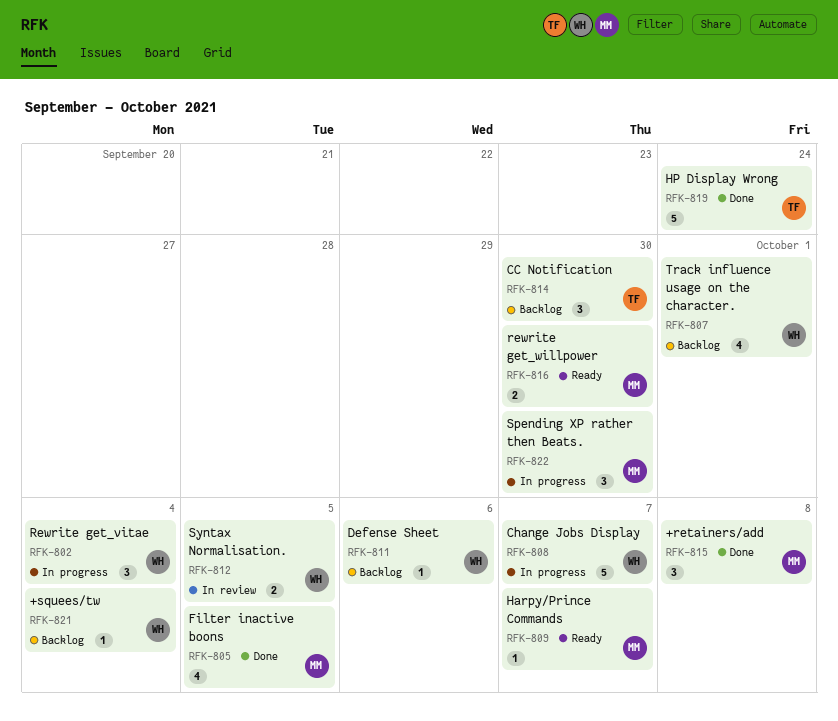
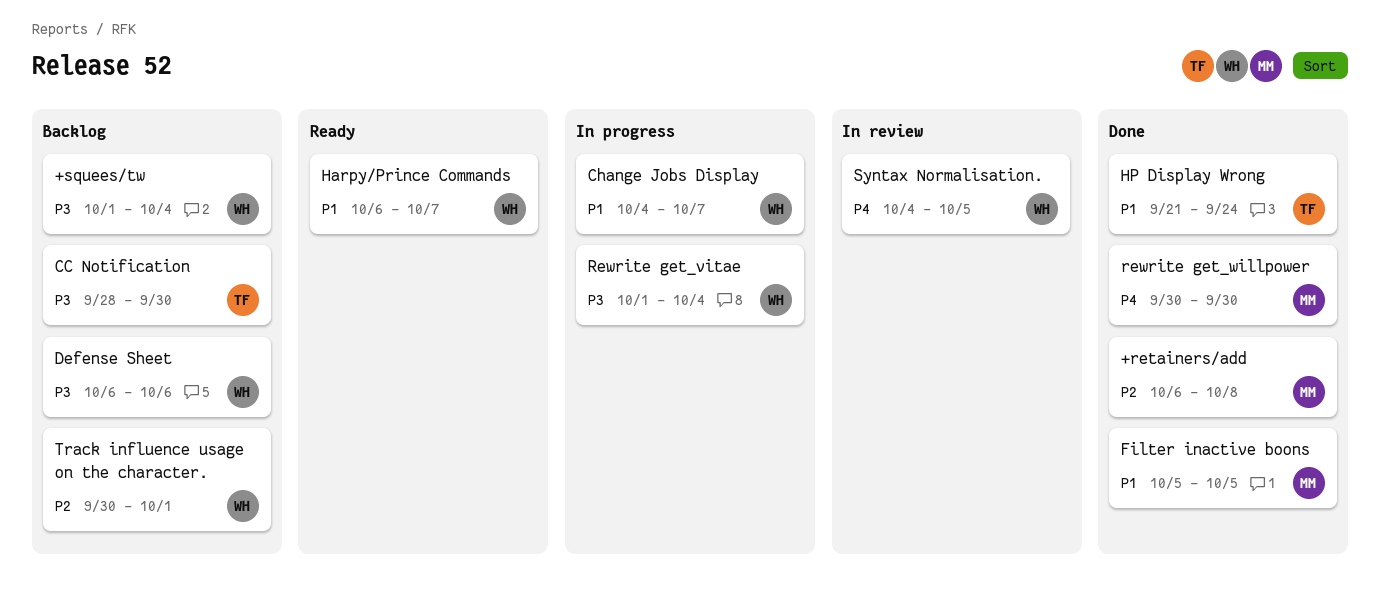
Harpy/Prince Commands, owner: MM -> WH
rewrite get_willpower, status: Ready -> Done
Spending XP rather then Beats.: present -> none

